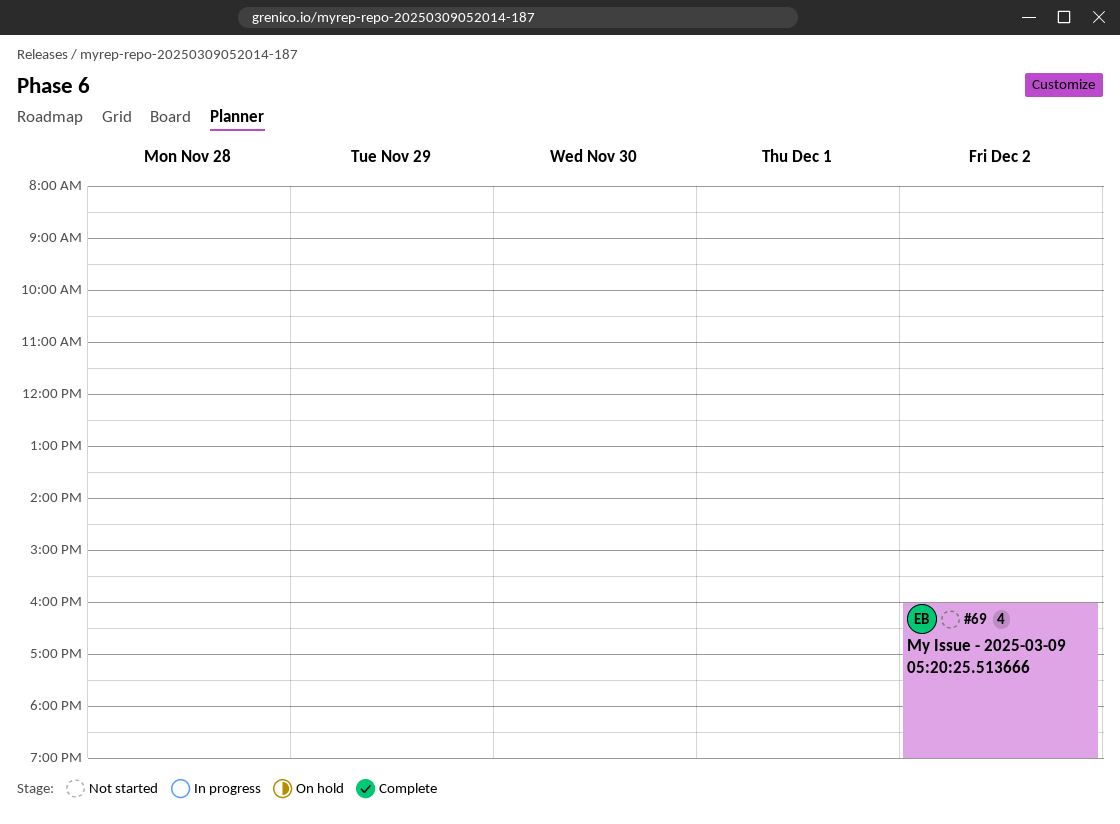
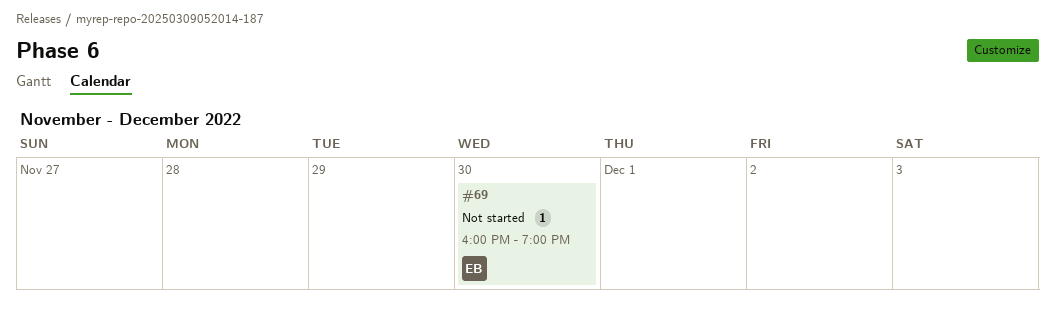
#69, estimate: 4 -> 1
#69, day: Dec 2 -> Nov 30

